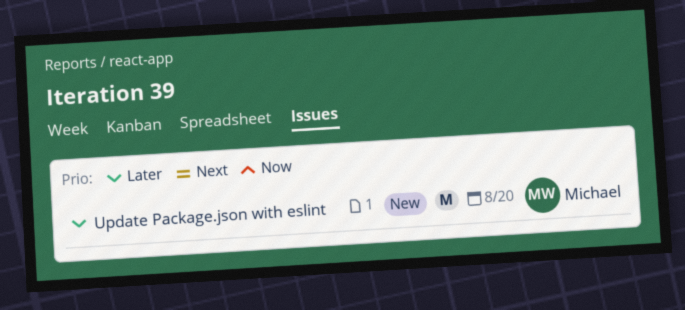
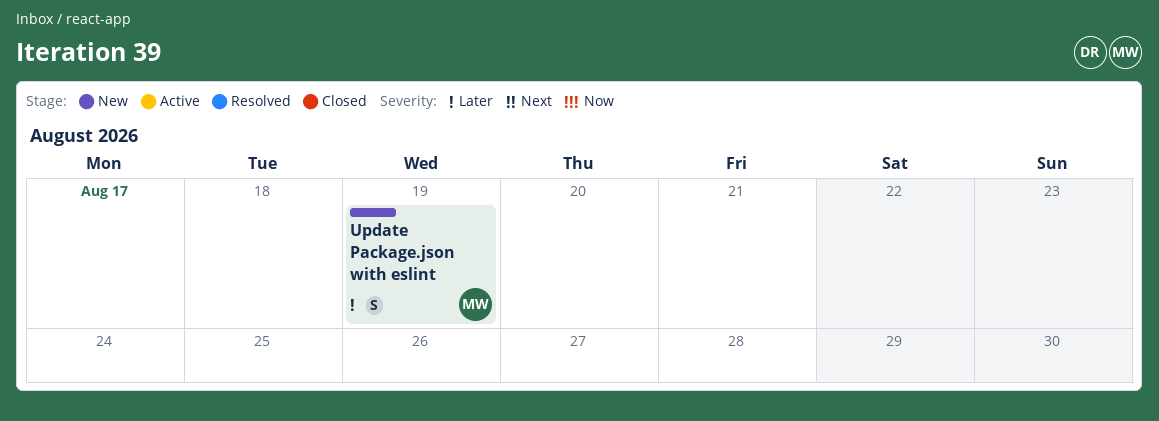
Update Package.json with eslint, estimate: M -> S
Update Package.json with eslint, due: Aug 20 -> Aug 19

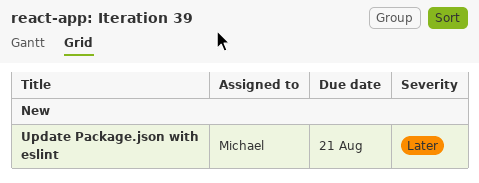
Update Package.json with eslint, due: Aug 19 -> Aug 21

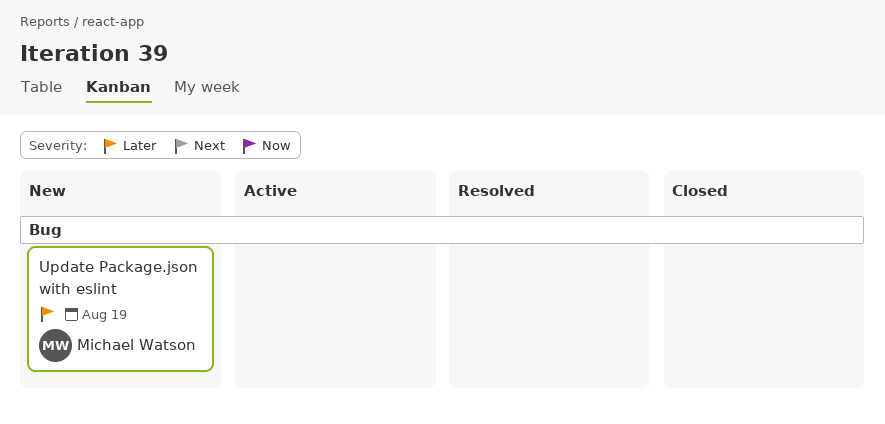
Update Package.json with eslint, due: Aug 21 -> Aug 19

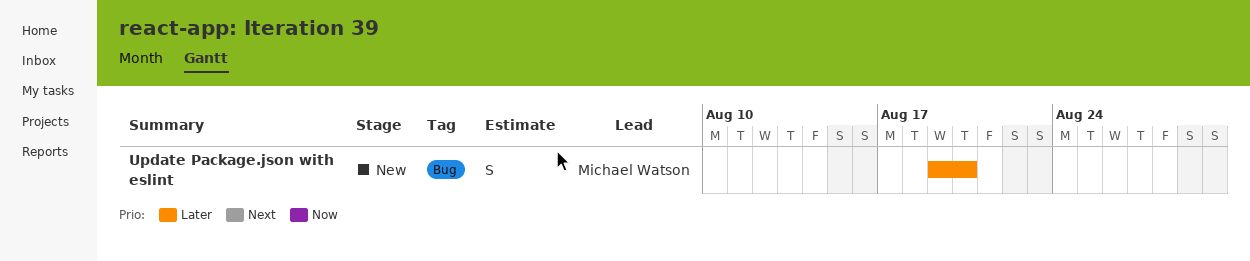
Update Package.json with eslint, due: Aug 19 -> Aug 20

